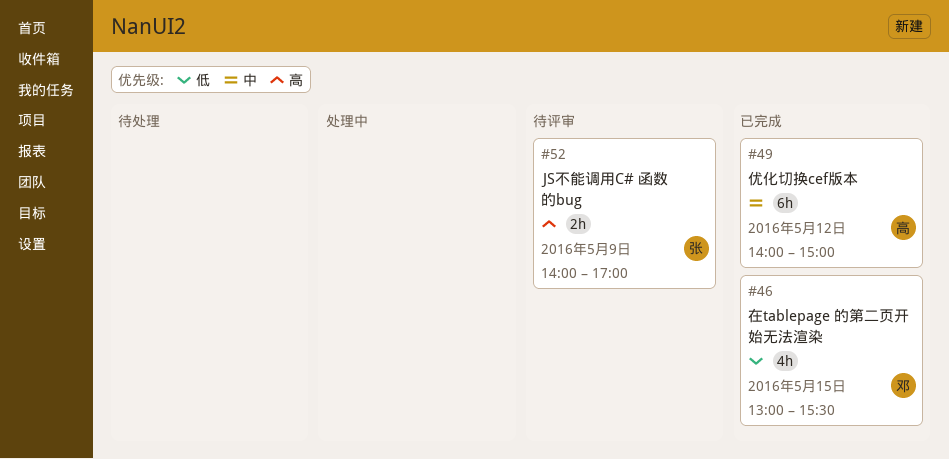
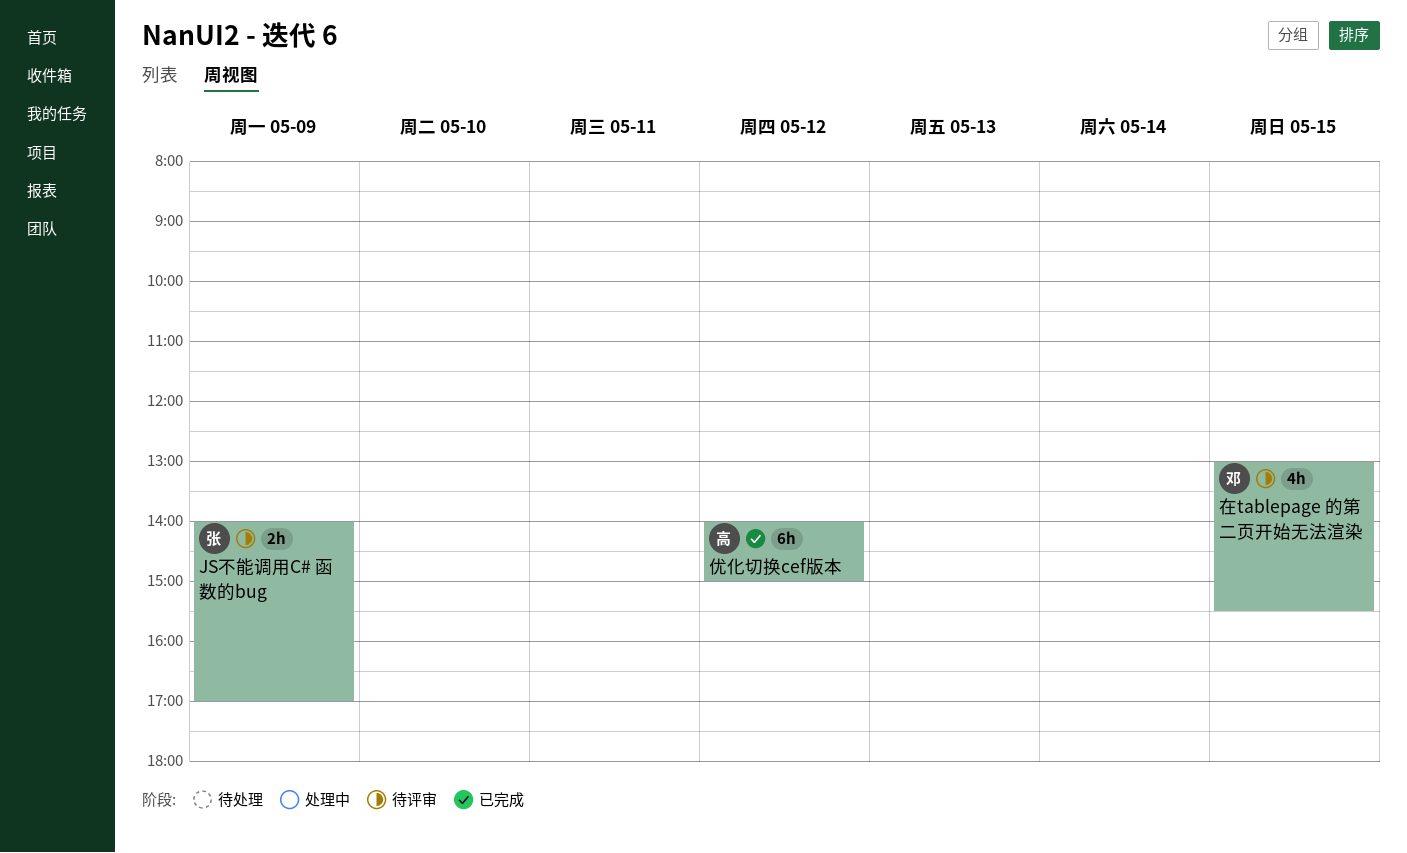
在tablepage 的第二页开始无法渲染, status: 已完成 -> 待评审

